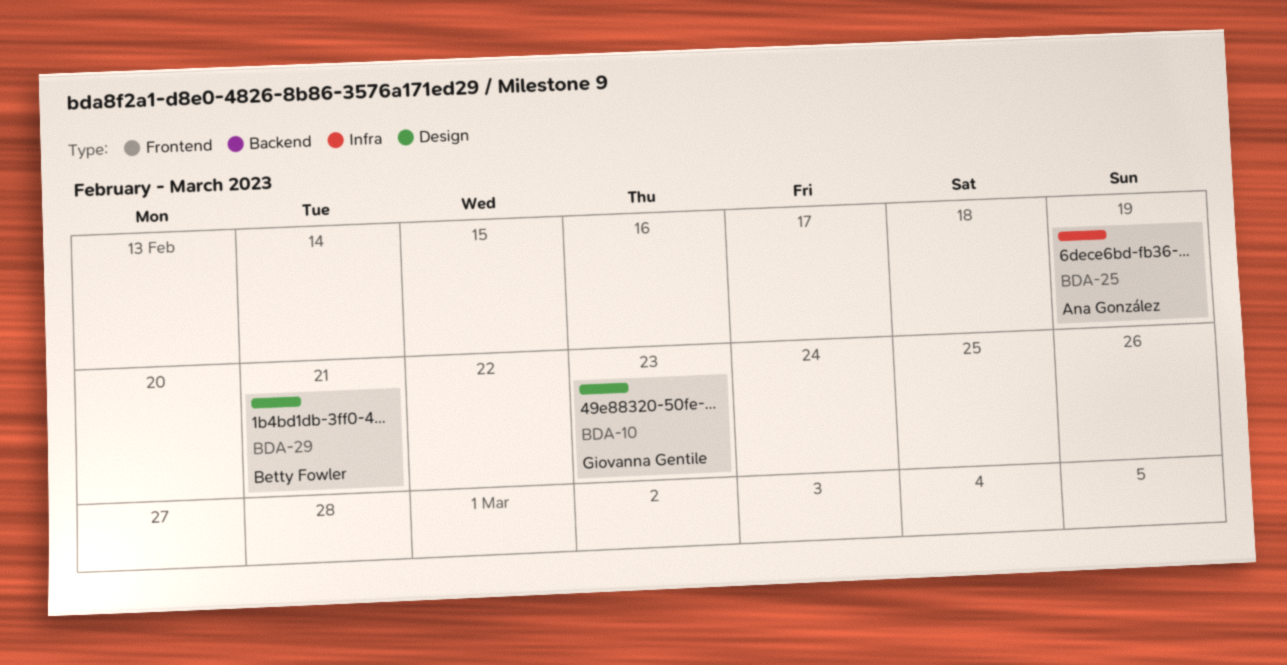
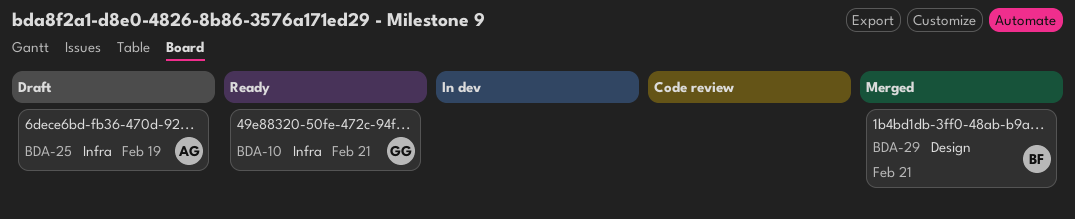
BDA-10, label: Design -> Infra
BDA-10, due: Feb 23 -> Feb 21

